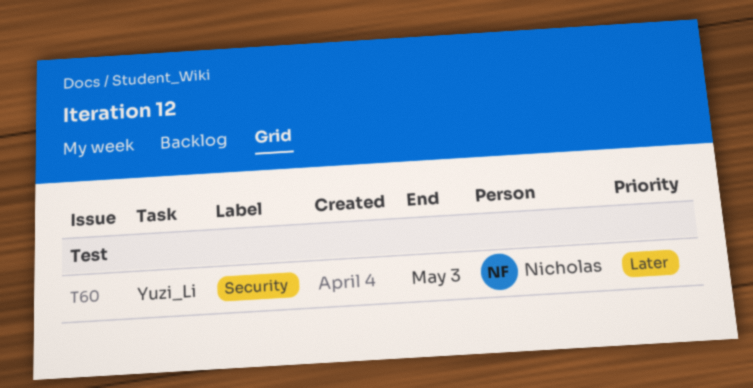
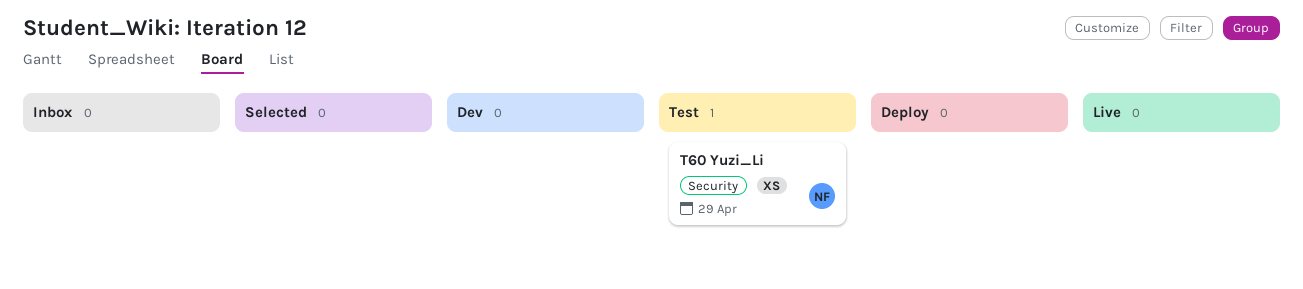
T60, due: May 3 -> Apr 29

